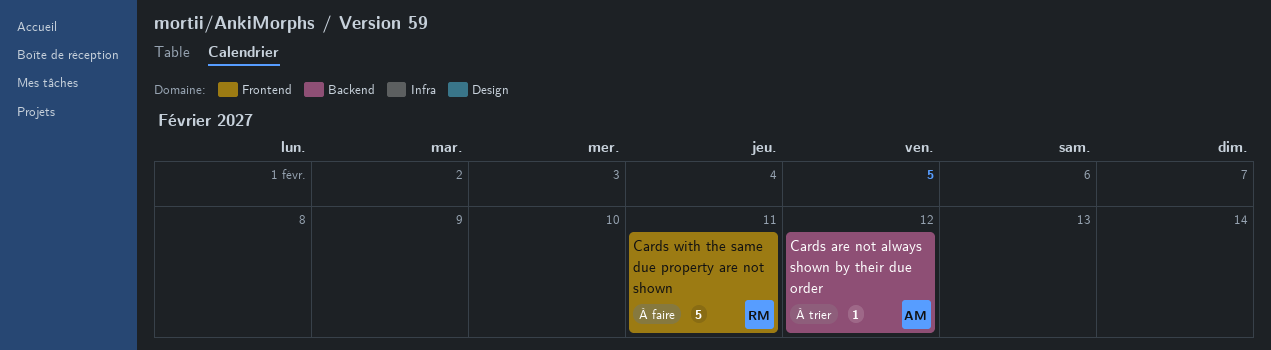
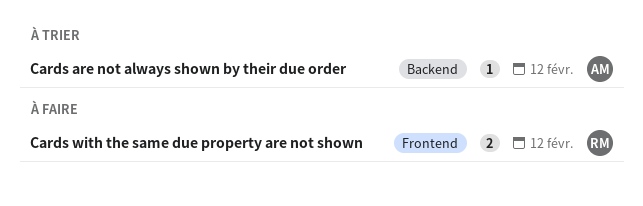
Cards with the same due property are not shown, estimate: 5 -> 2
Cards with the same due property are not shown, due: Feb 11 -> Feb 12

